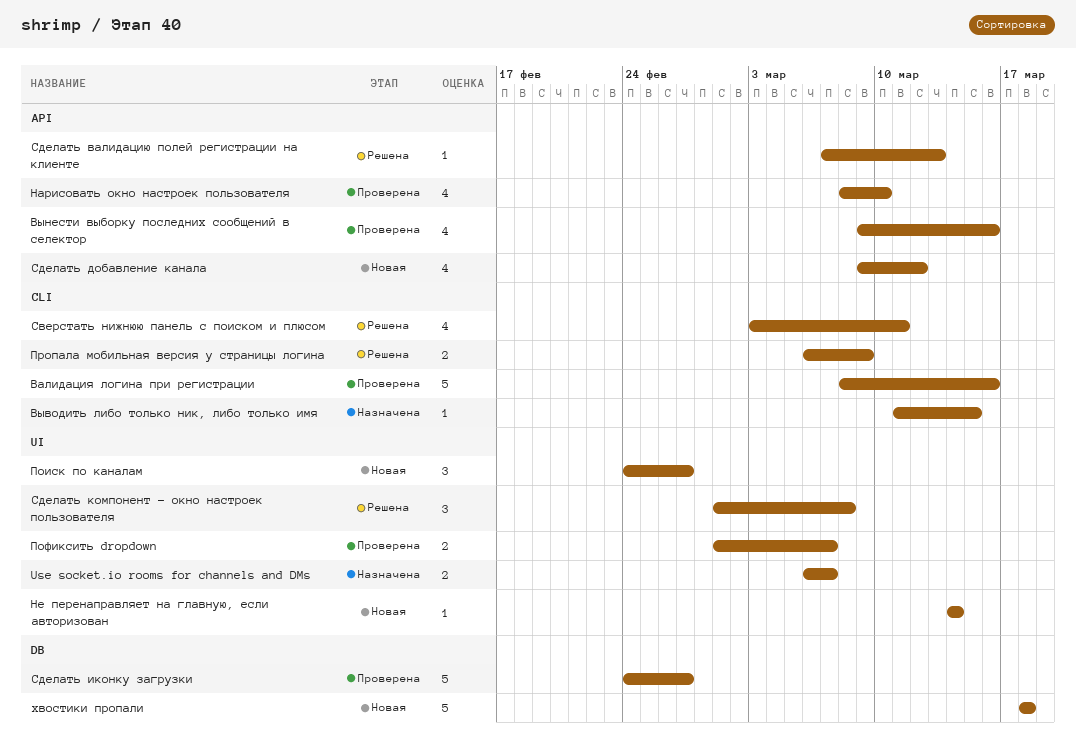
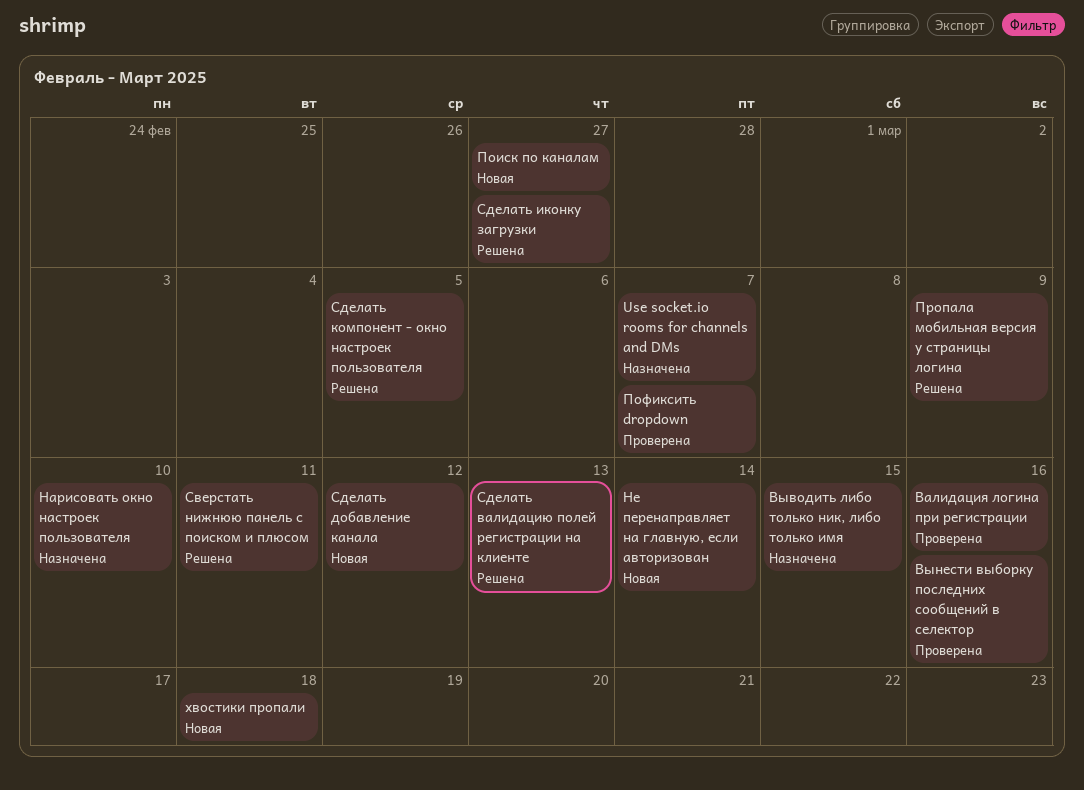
Нарисовать окно настроек пользователя, status: Проверена -> Назначена
Сделать иконку загрузки, status: Проверена -> Решена
Сделать компонент - окно настроек пользователя, due: Mar 8 -> Mar 5

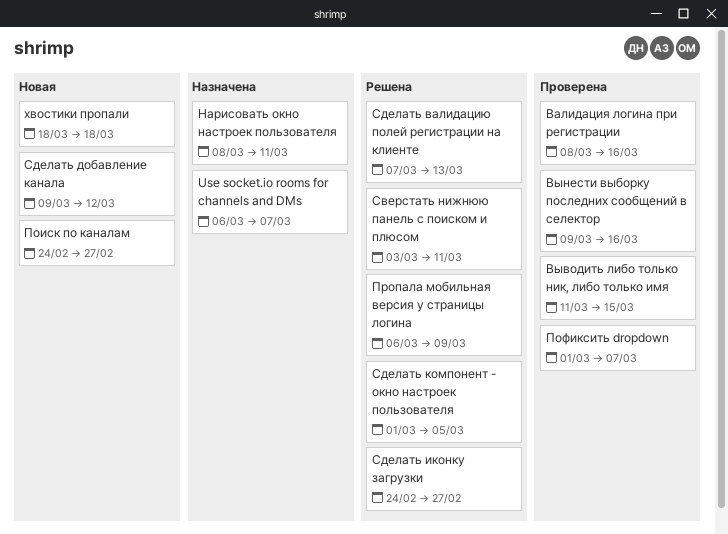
Выводить либо только ник, либо только имя, status: Назначена -> Проверена
Нарисовать окно настроек пользователя, due: Mar 10 -> Mar 11
Не перенаправляет на главную, если авторизован: present -> none

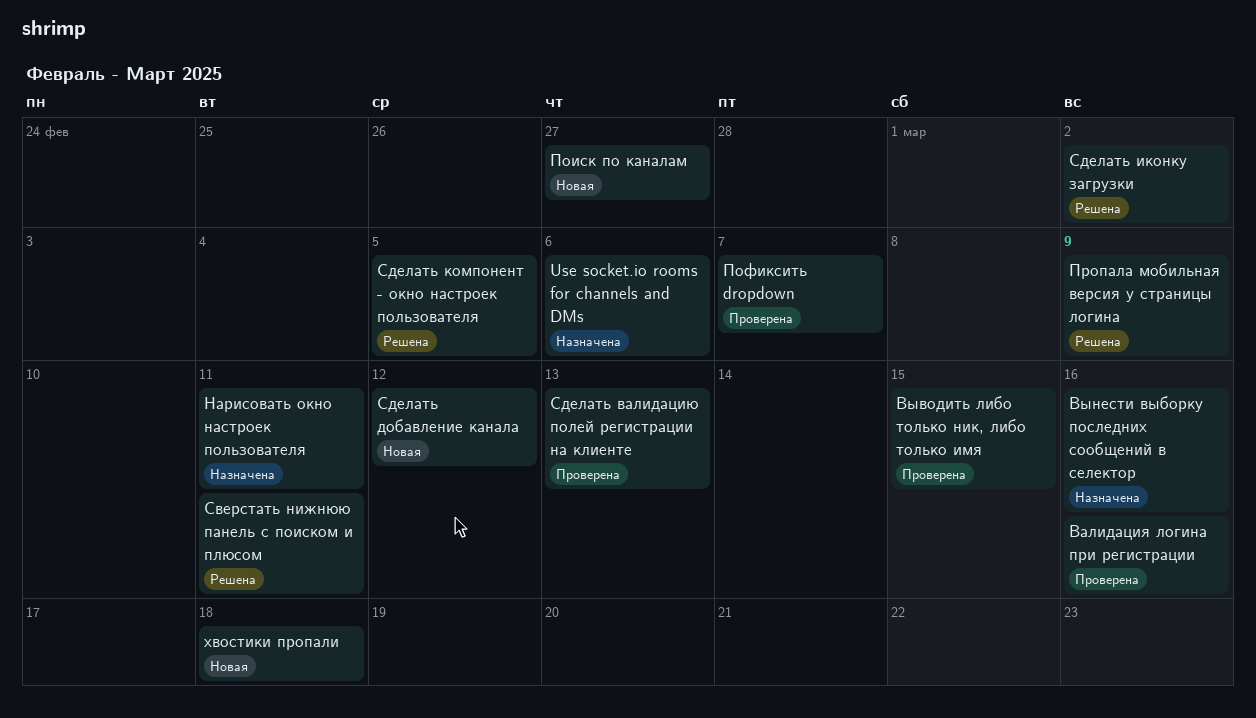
Use socket.io rooms for channels and DMs, due: Mar 7 -> Mar 6
Вынести выборку последних сообщений в селектор, status: Проверена -> Назначена
Сделать валидацию полей регистрации на клиенте, status: Решена -> Проверена
Сделать иконку загрузки, due: Feb 27 -> Mar 2

